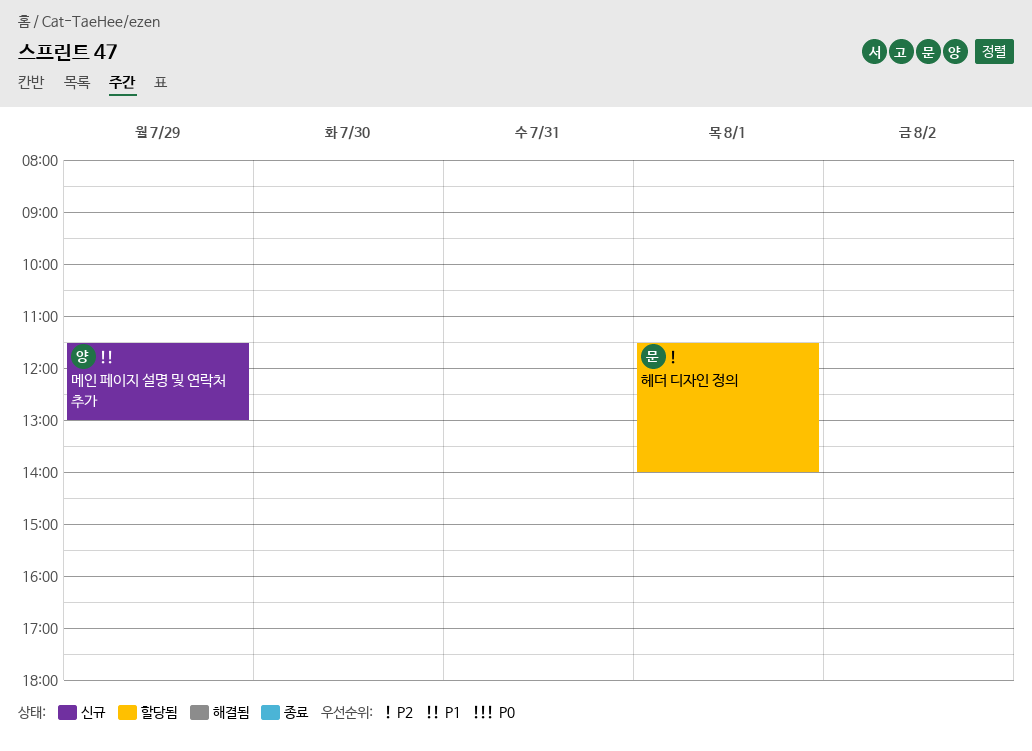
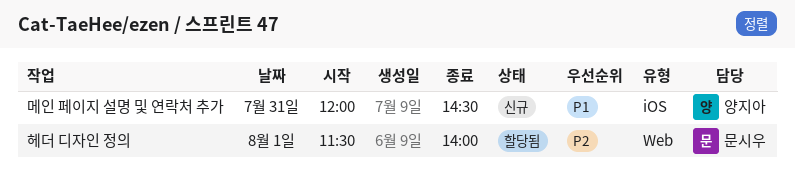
메인 페이지 설명 및 연락처 추가, day: Jul 29 -> Jul 31
메인 페이지 설명 및 연락처 추가, begins: 11:30 -> 12:00
메인 페이지 설명 및 연락처 추가, ends: 13:00 -> 14:30

